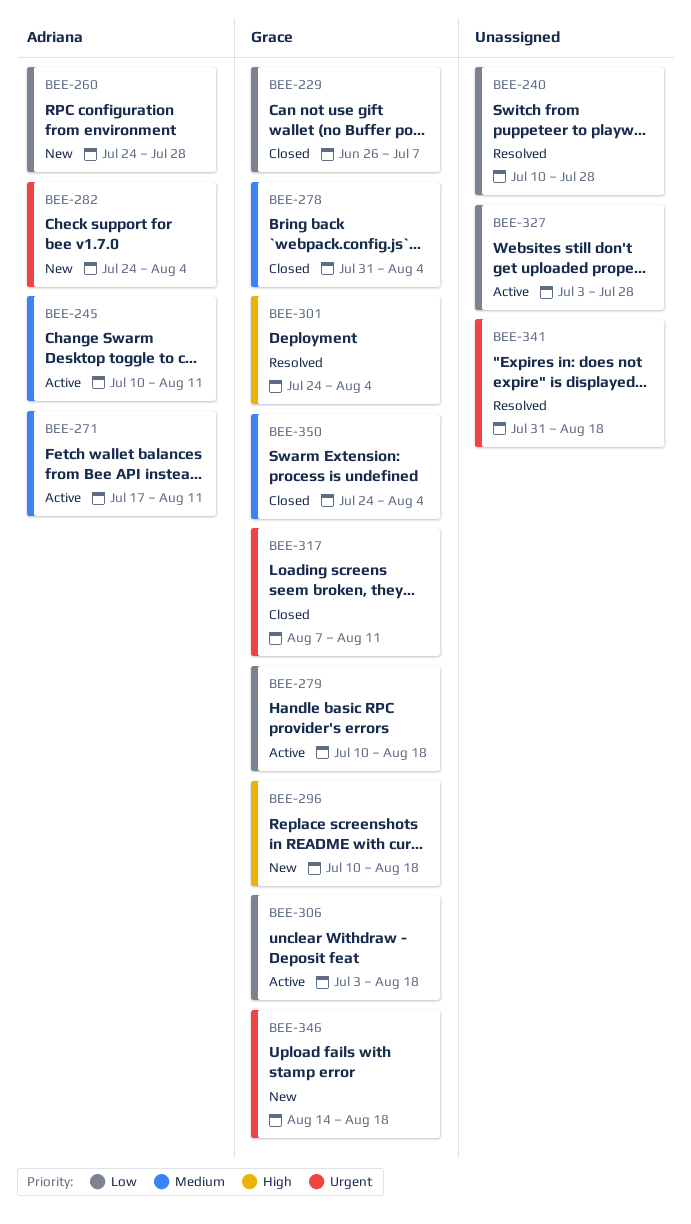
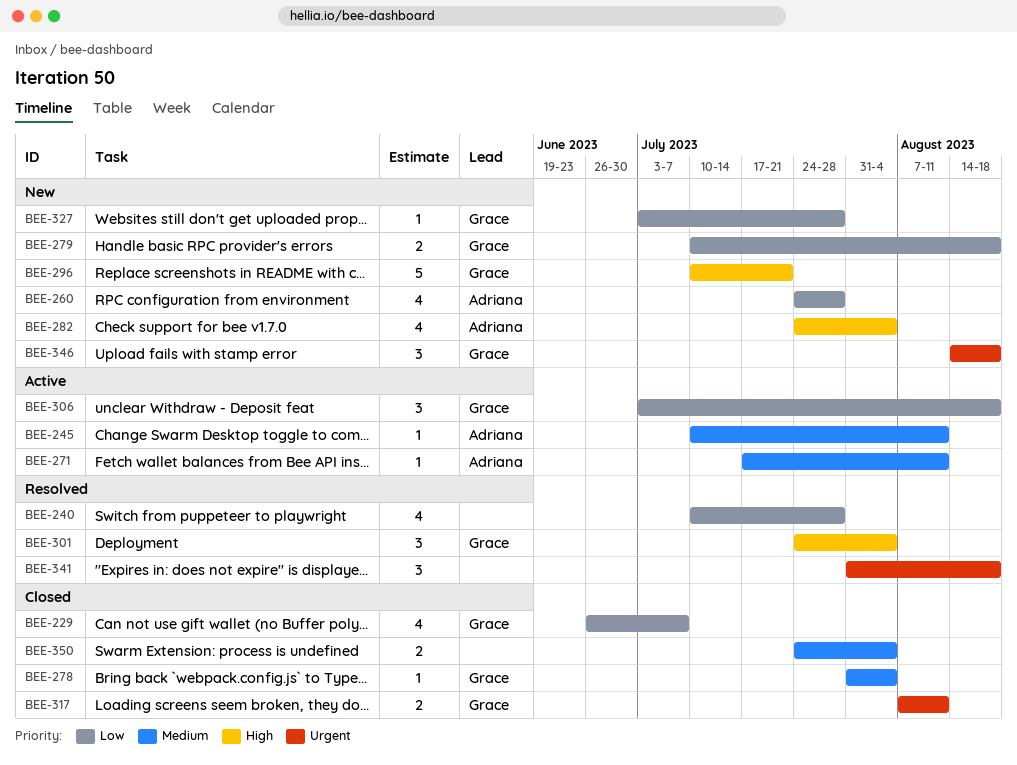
BEE-279, status: Active -> New
BEE-282, priority: Urgent -> High
BEE-296, due: Aug 18 -> Jul 21
BEE-327, status: Active -> New
BEE-327, owner: none -> Grace
BEE-350, owner: Grace -> none

